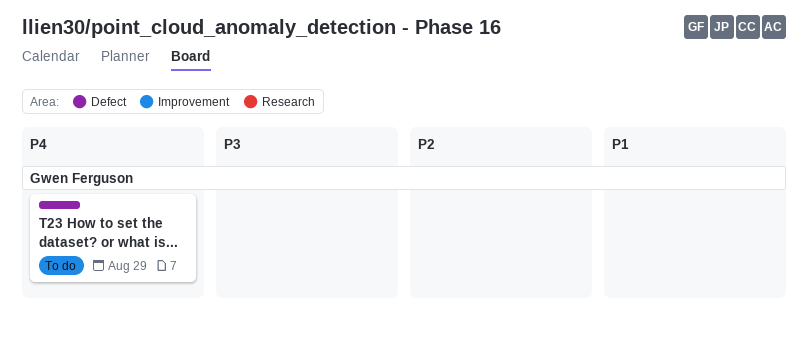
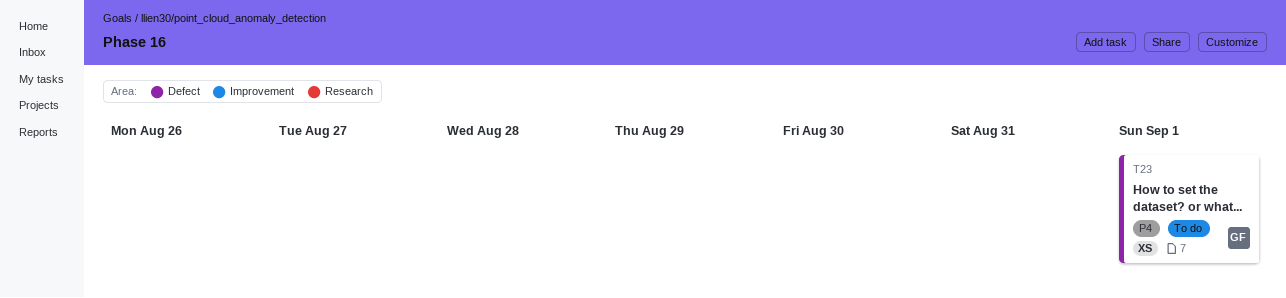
T23, due: Aug 29 -> Sep 1

